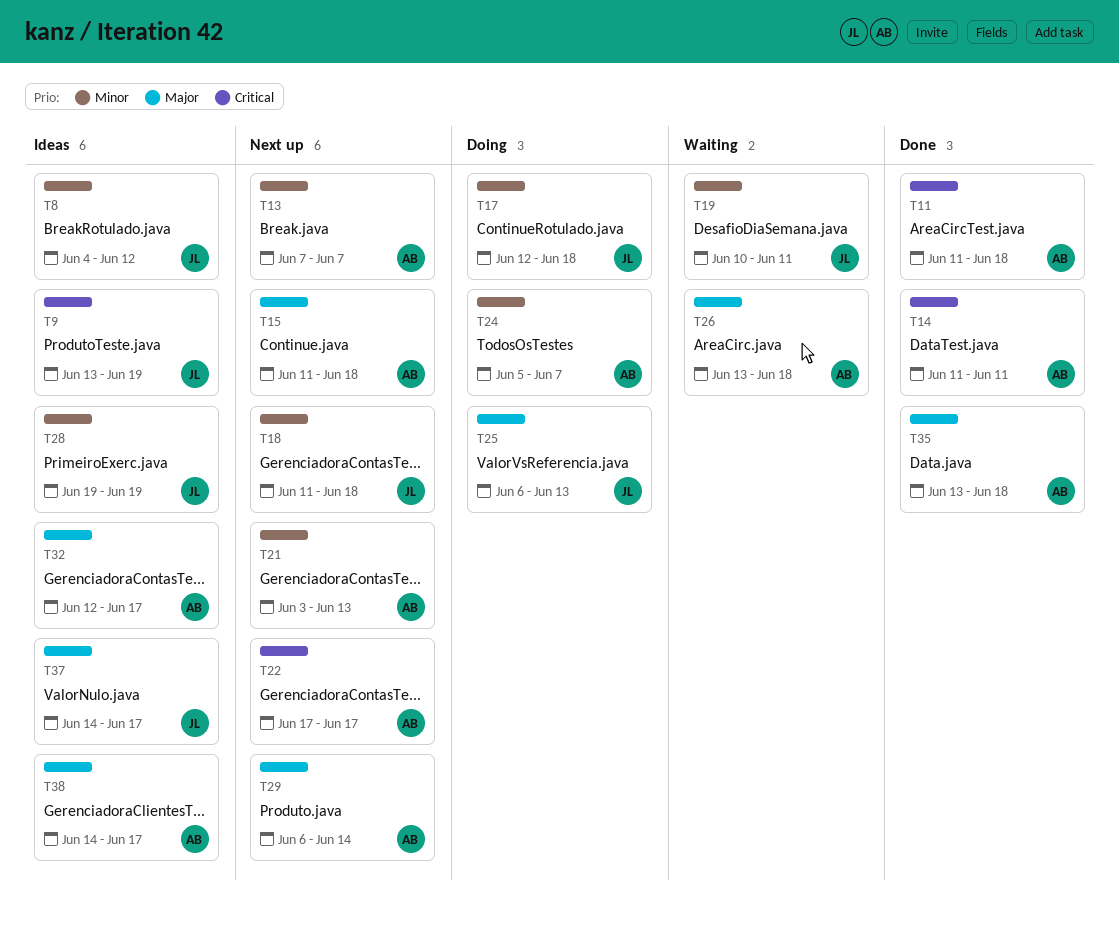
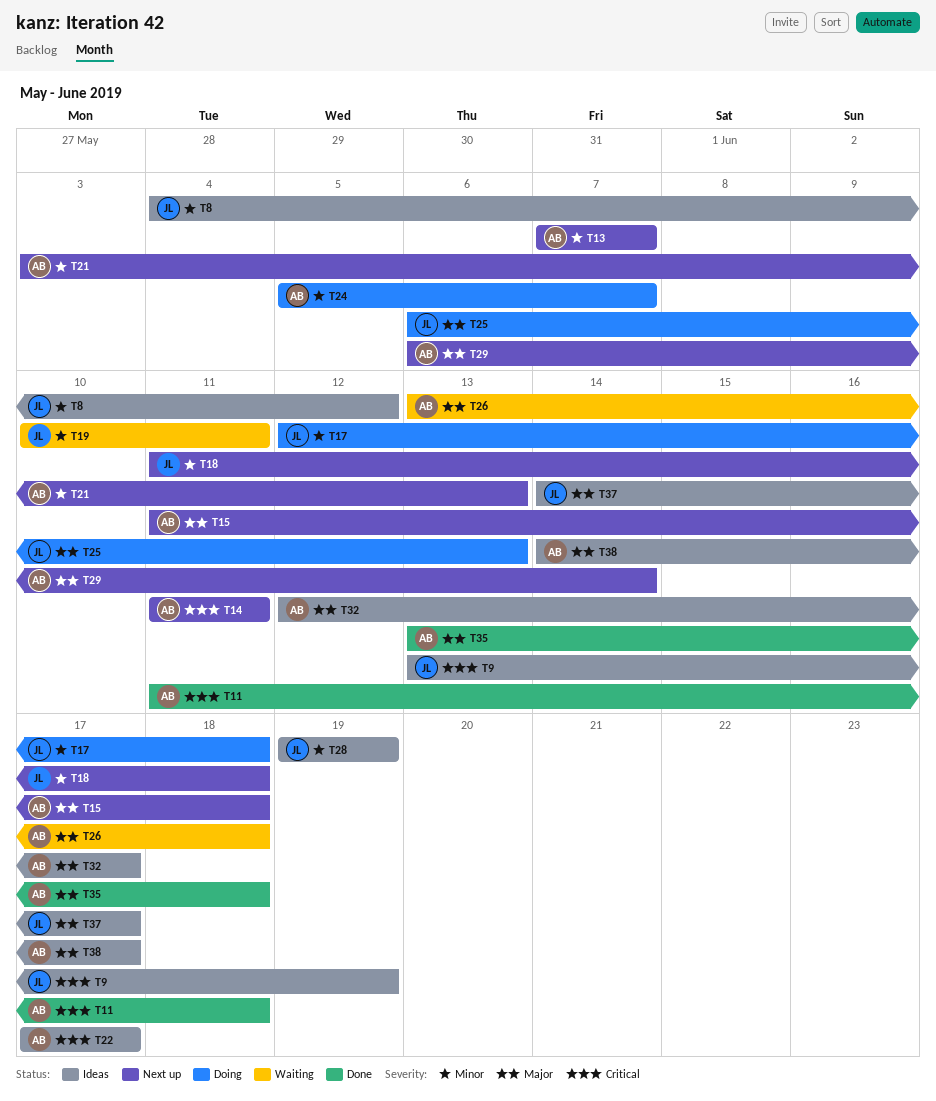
T14, status: Done -> Next up
T22, status: Next up -> Ideas

